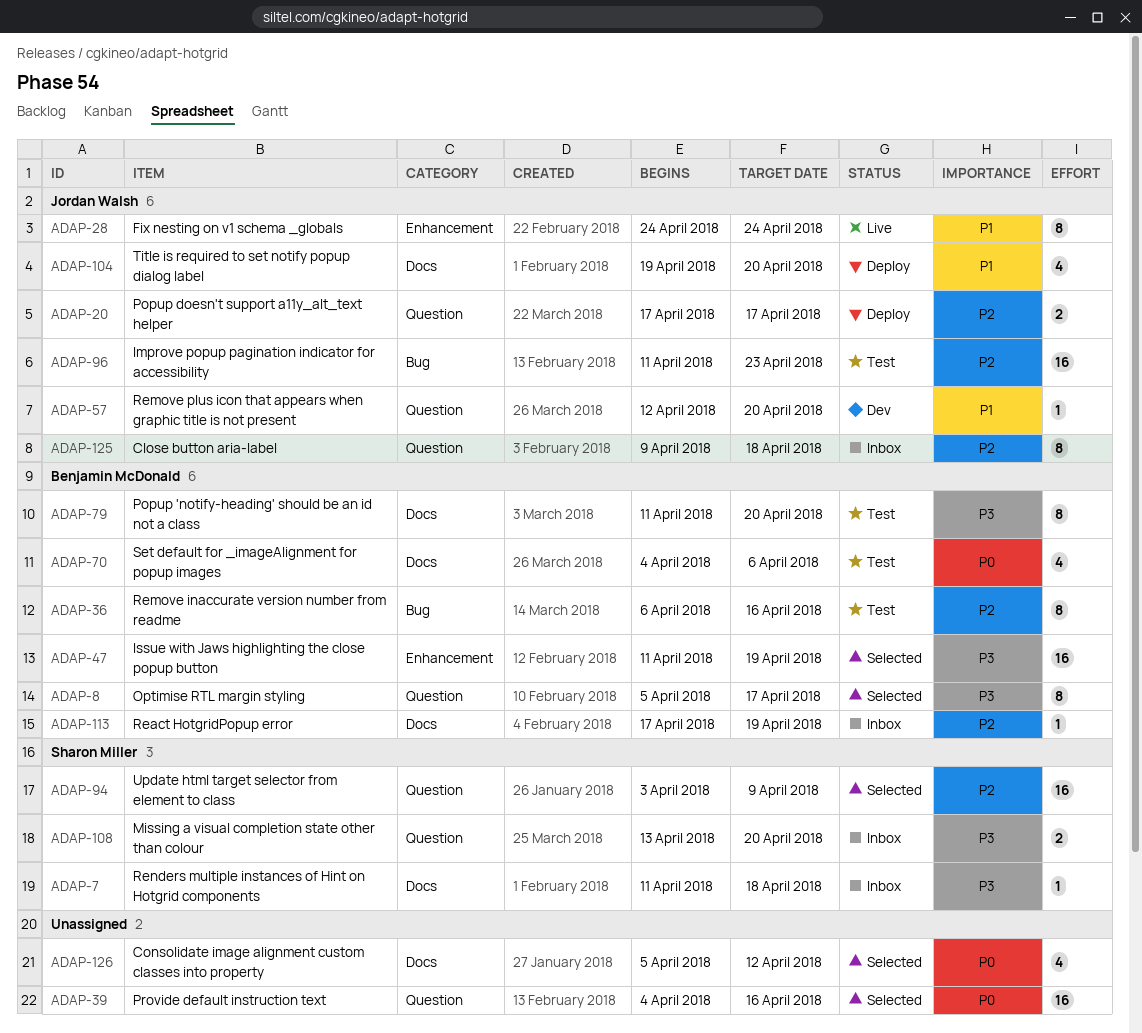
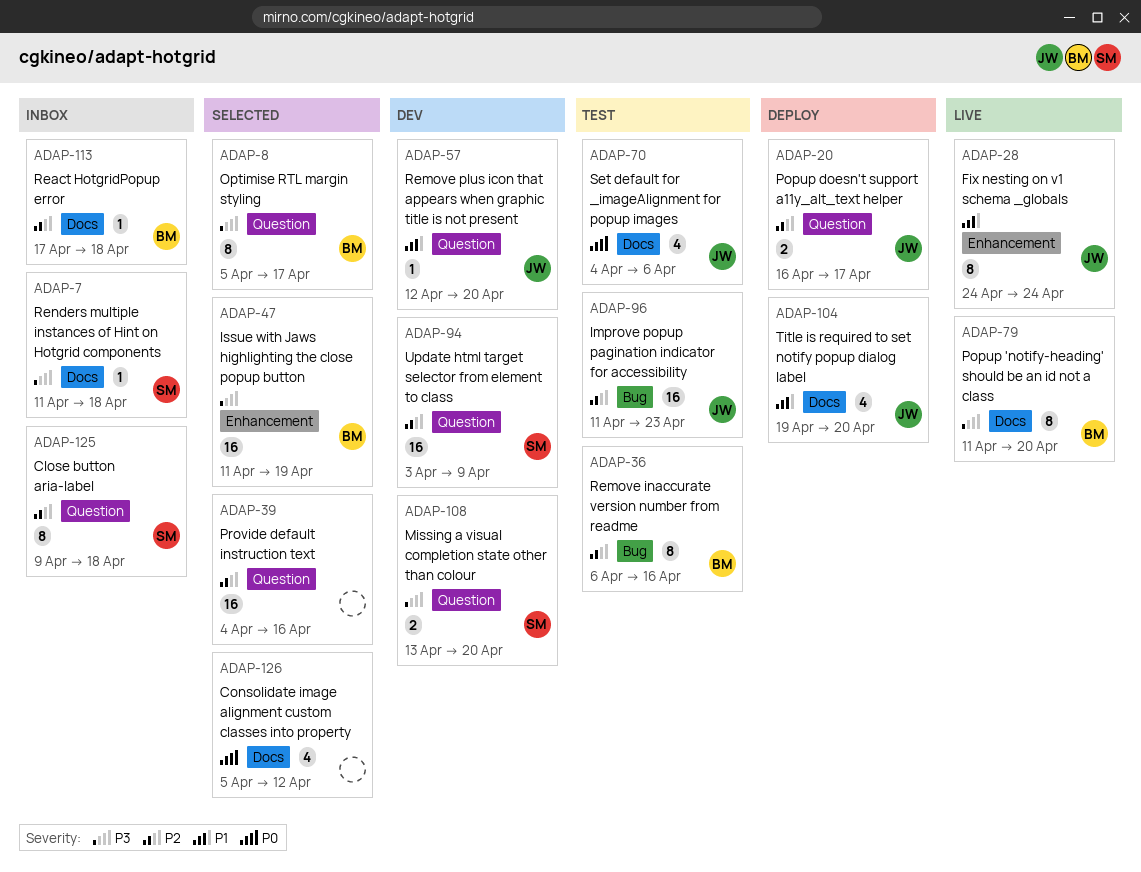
ADAP-20, start: Apr 17 -> Apr 16
ADAP-39, priority: P0 -> P2
ADAP-70, owner: Benjamin McDonald -> Jordan Walsh
ADAP-79, status: Test -> Live
ADAP-94, status: Selected -> Dev
ADAP-108, status: Inbox -> Dev
ADAP-113, due: Apr 19 -> Apr 18
ADAP-125, owner: Jordan Walsh -> Sharon Miller

